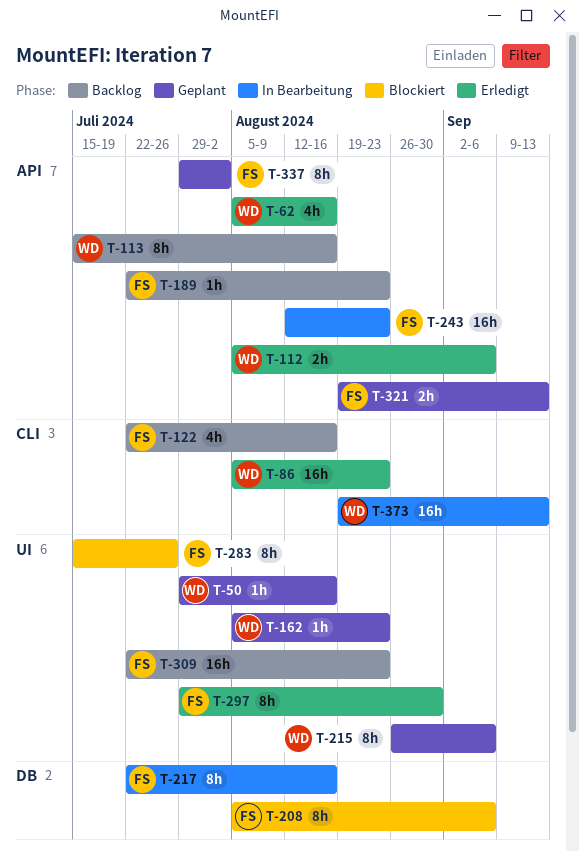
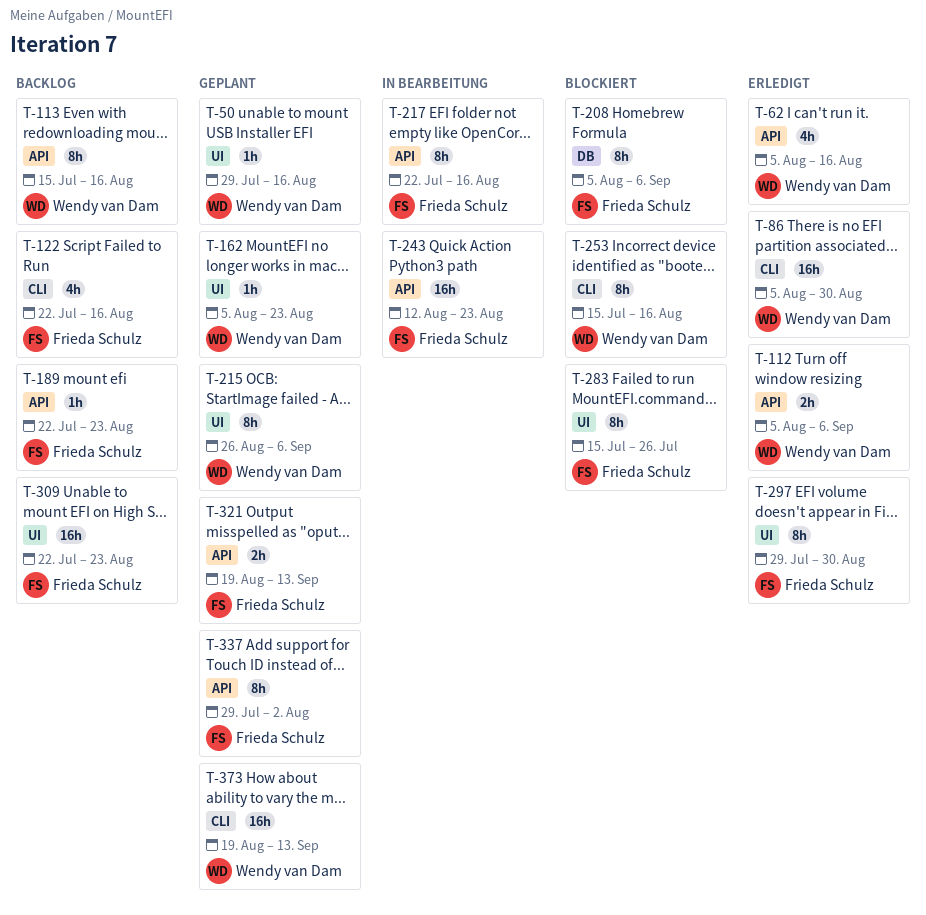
T-86, due: Aug 23 -> Aug 30
T-217, label: DB -> API
T-253: none -> present
T-373, status: In Bearbeitung -> Geplant

